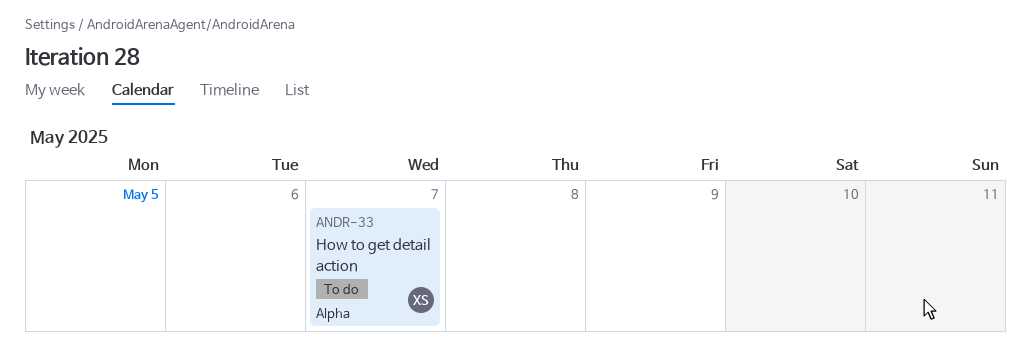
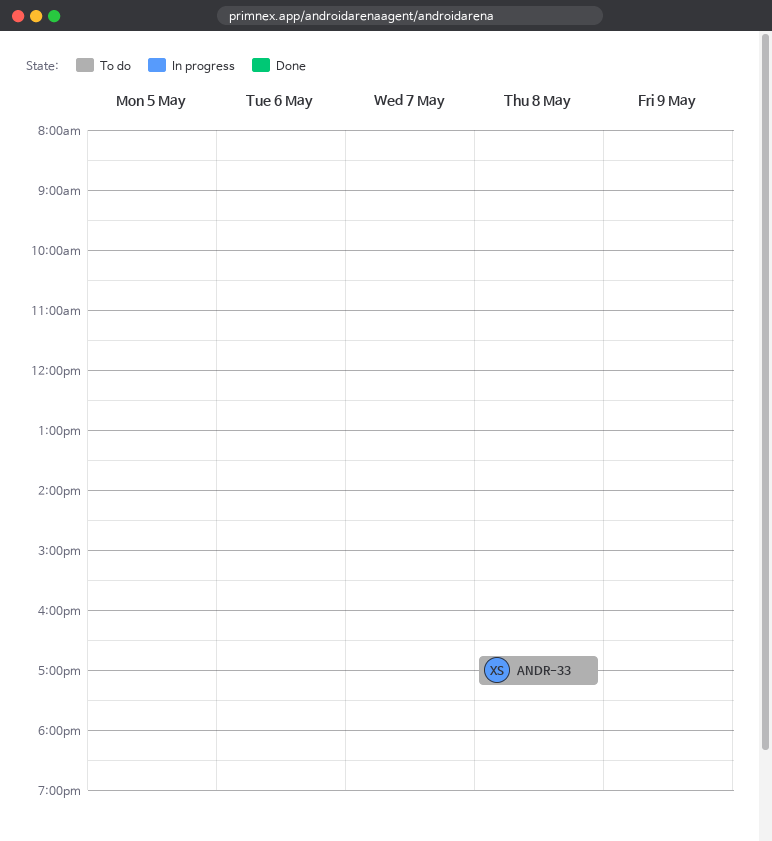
ANDR-33, day: May 7 -> May 8

